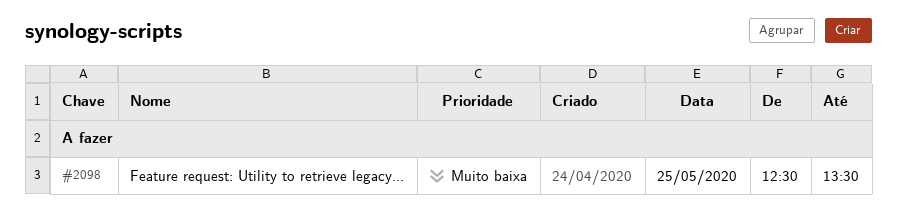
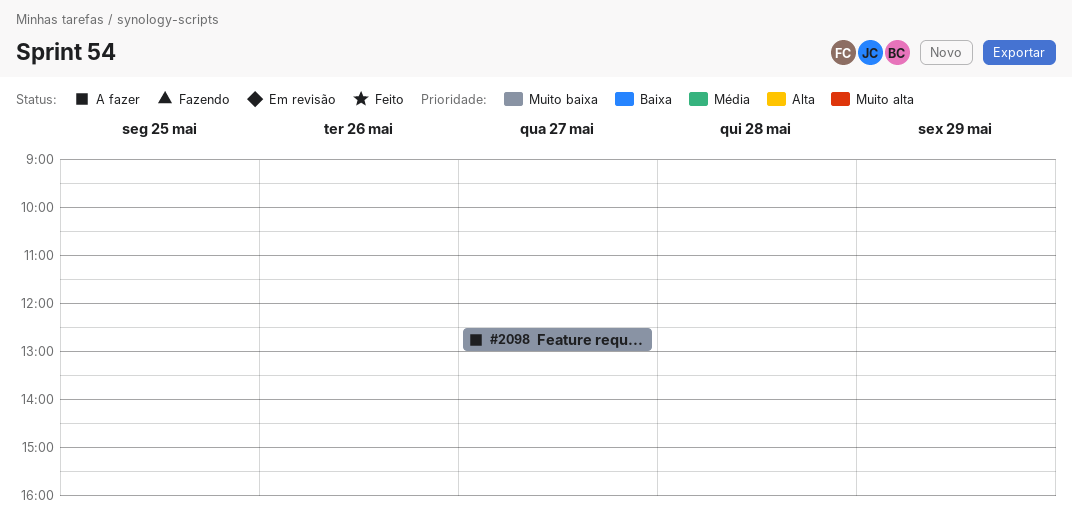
#2098, day: May 25 -> May 27
#2098, ends: 13:30 -> 13:00

